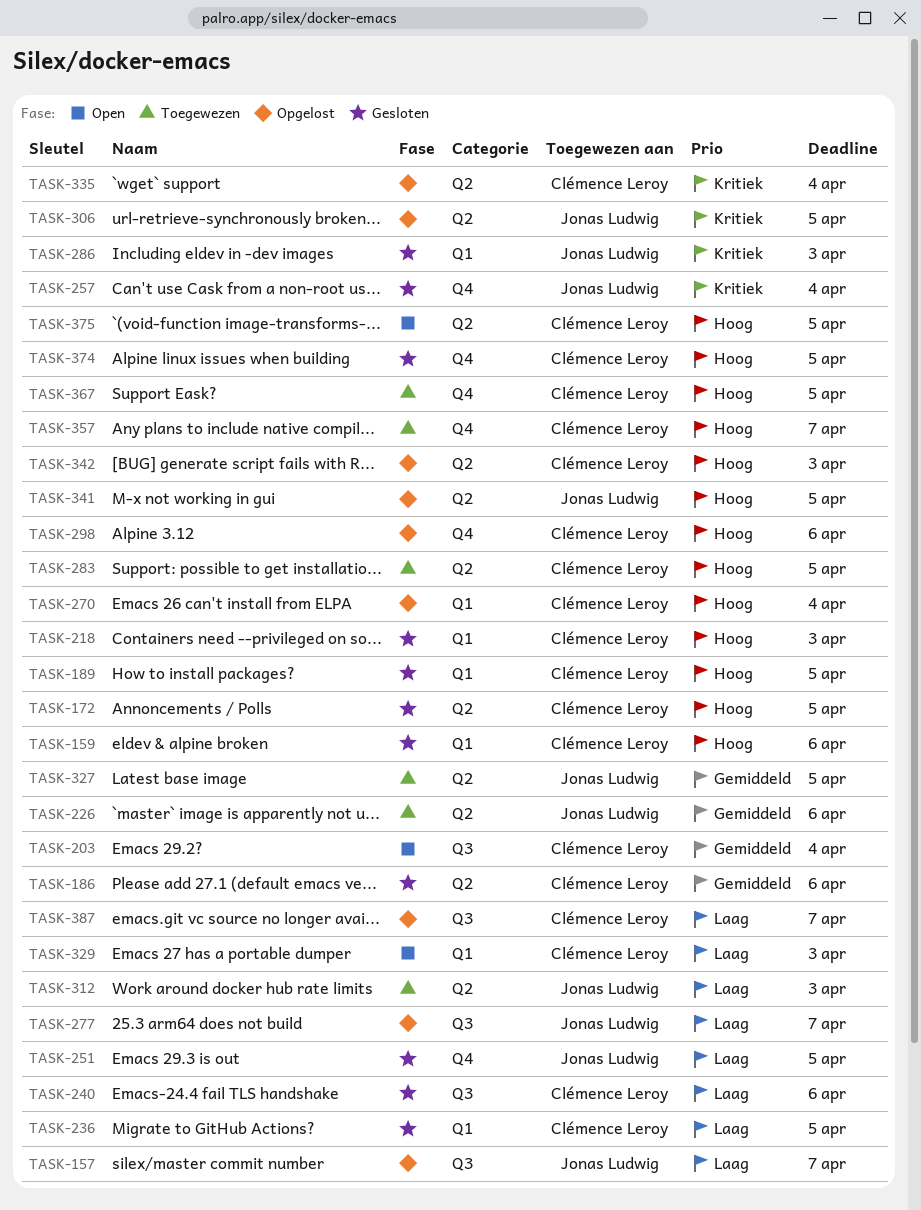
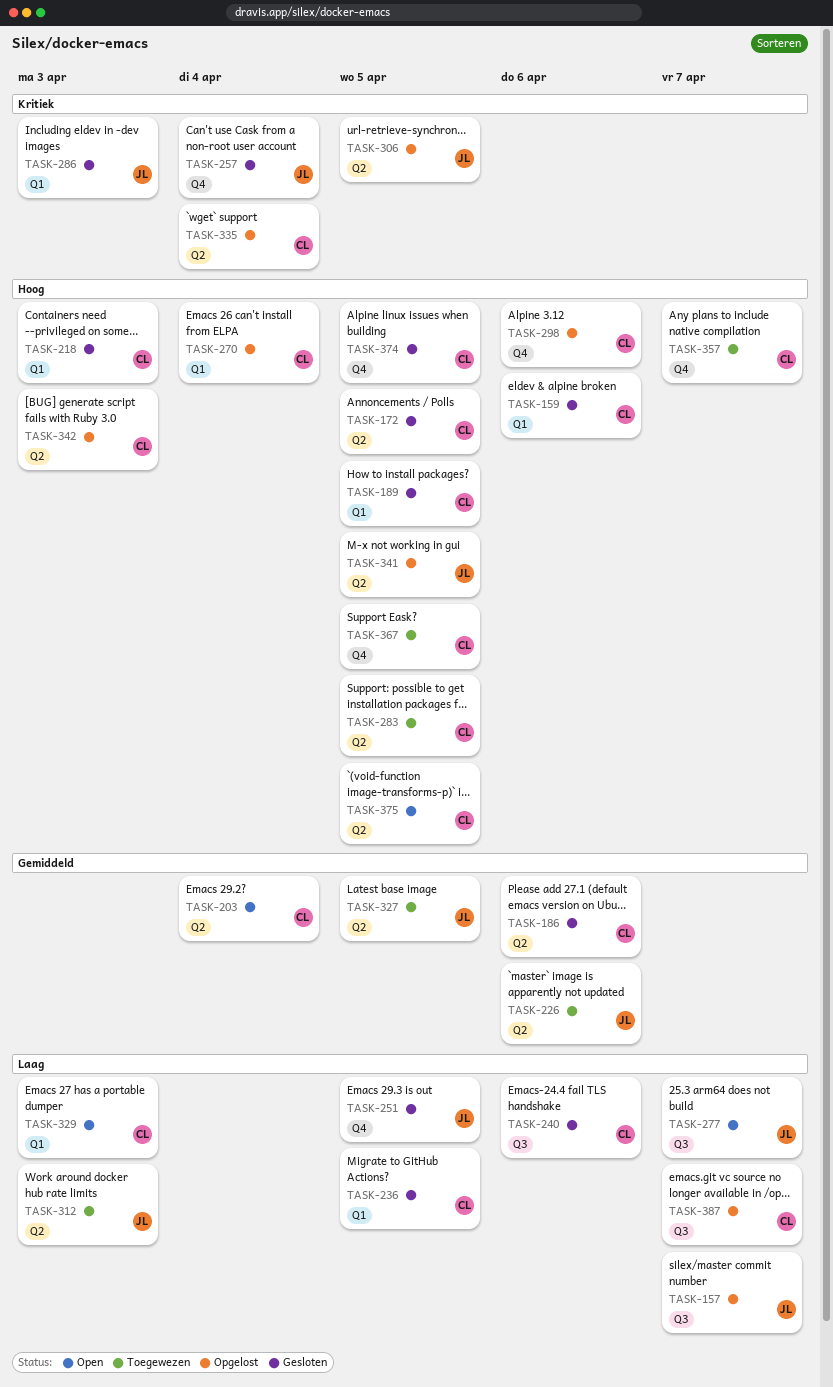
TASK-203, label: Q3 -> Q2
TASK-277, status: Opgelost -> Open

